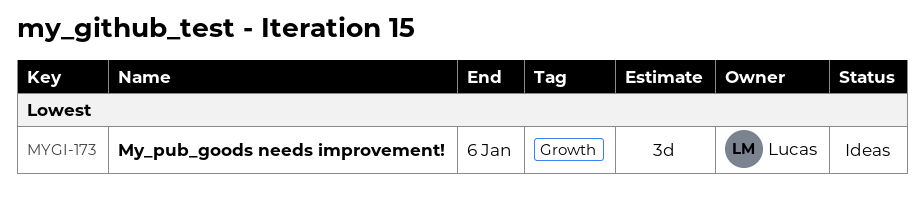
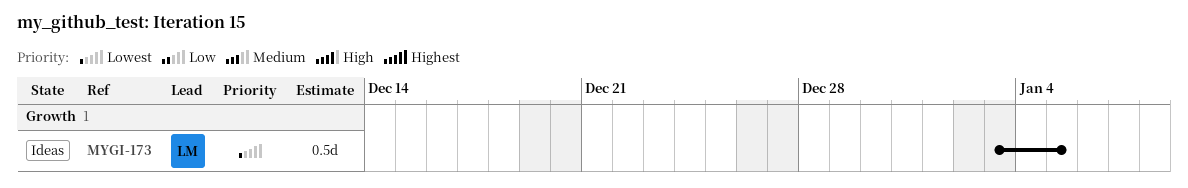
MYGI-173, estimate: 3d -> 0.5d
MYGI-173, due: Jan 6 -> Jan 5

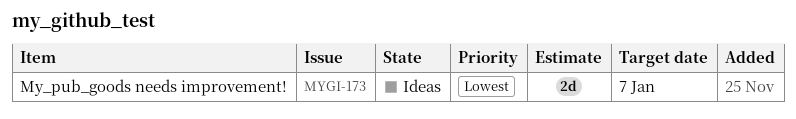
MYGI-173, estimate: 0.5d -> 2d
MYGI-173, due: Jan 5 -> Jan 7

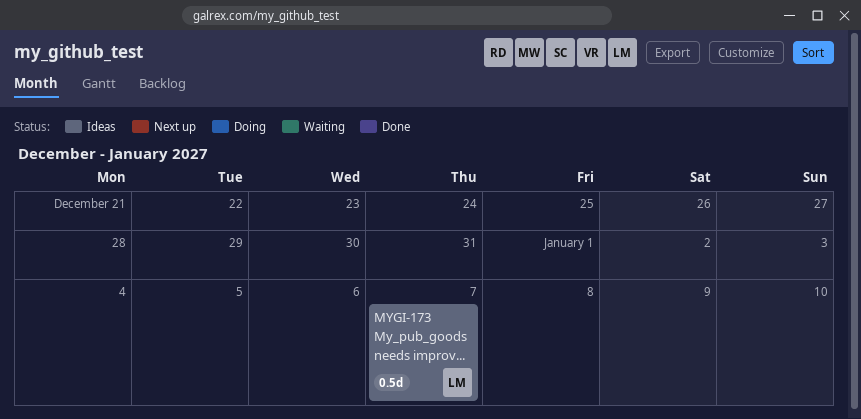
MYGI-173, estimate: 2d -> 0.5d

